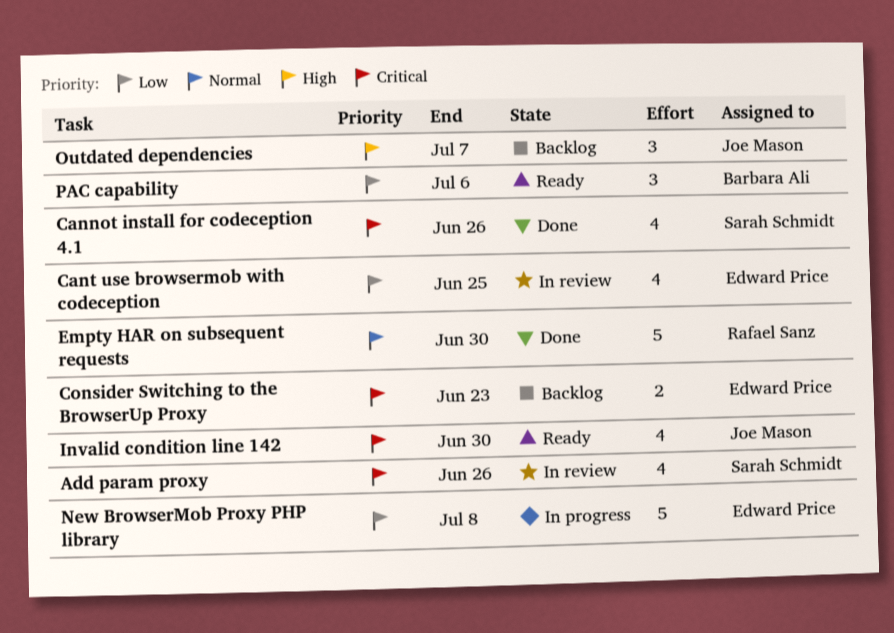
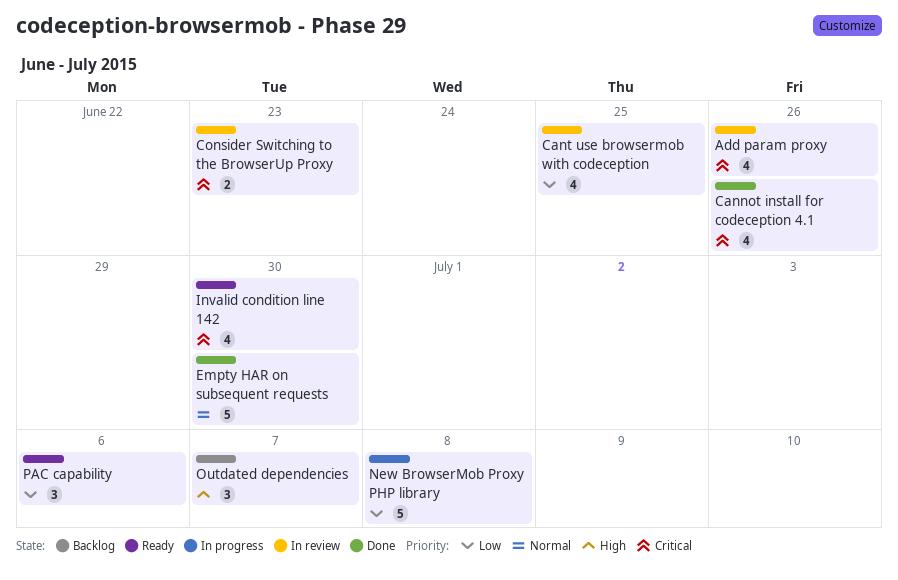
Consider Switching to the BrowserUp Proxy, status: Backlog -> In review

